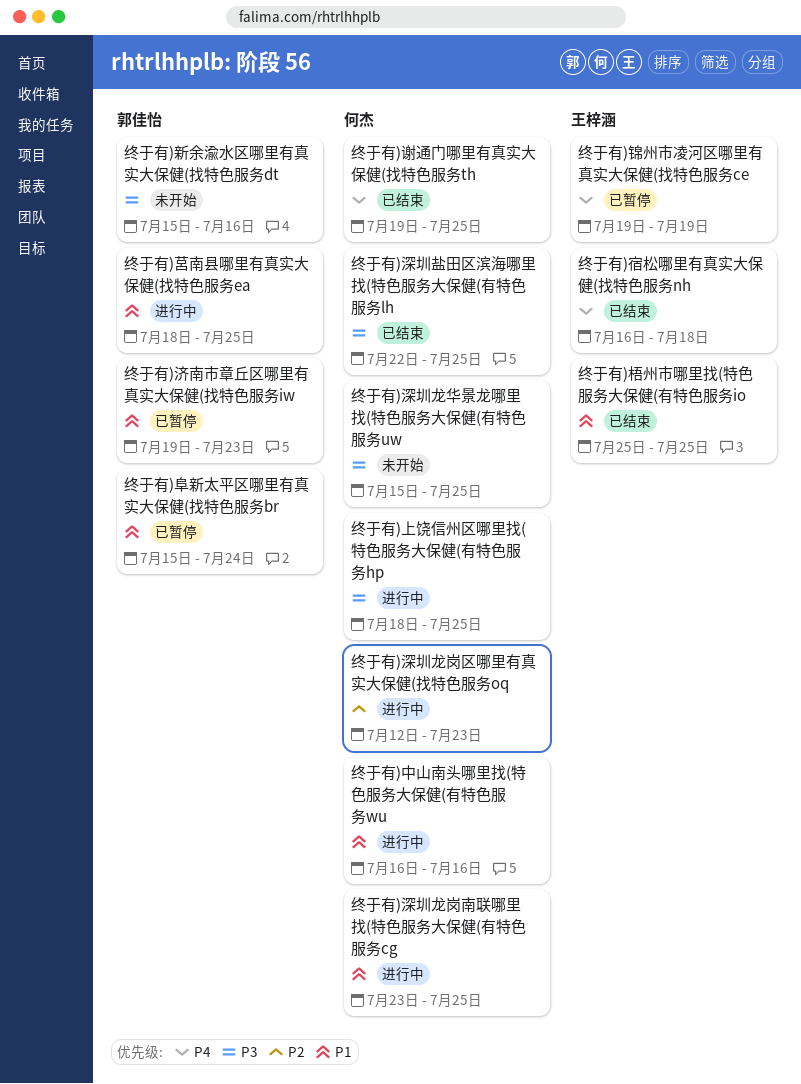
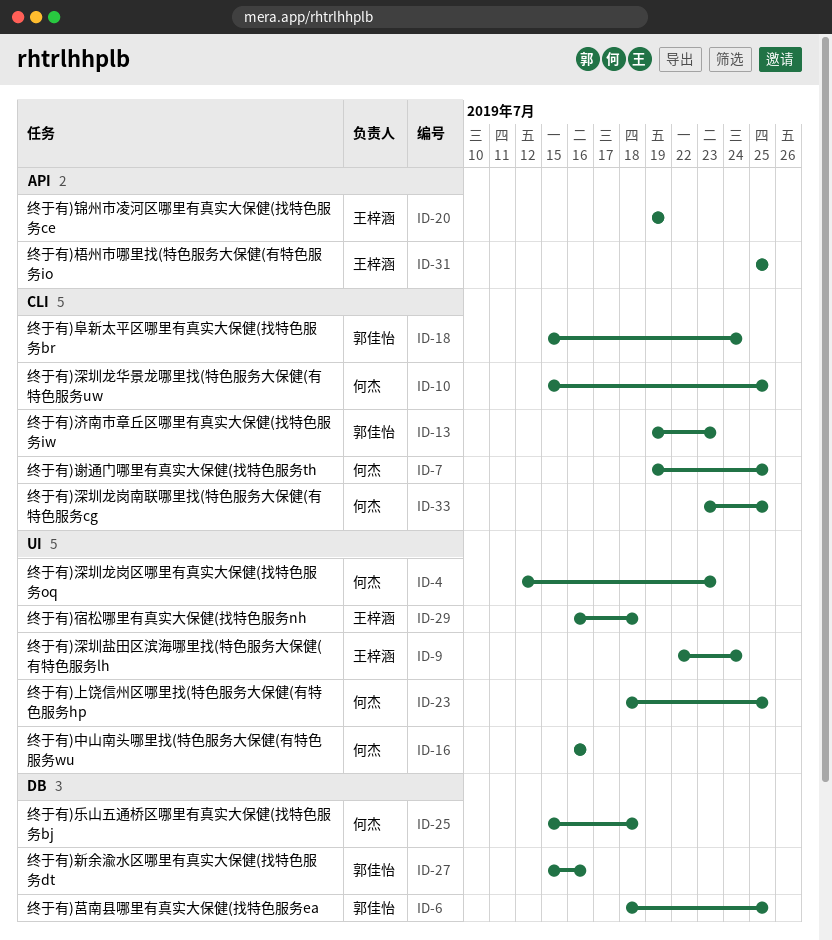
终于有)乐山五通桥区哪里有真实大保健(找特色服务bj: none -> present
终于有)深圳盐田区滨海哪里找(特色服务大保健(有特色服务lh, owner: 何杰 -> 王梓涵
终于有)深圳盐田区滨海哪里找(特色服务大保健(有特色服务lh, due: Jul 25 -> Jul 24

